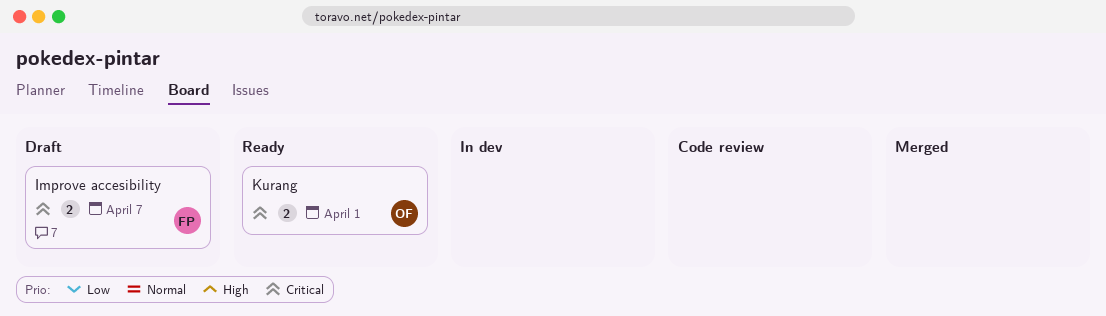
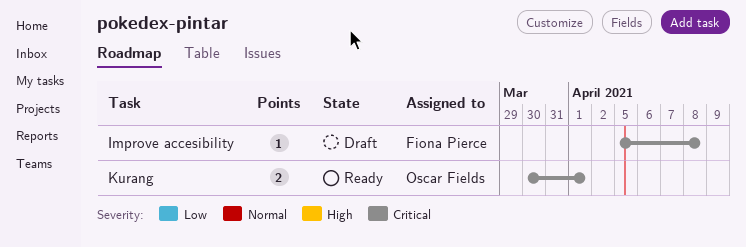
Improve accesibility, estimate: 2 -> 1
Improve accesibility, due: Apr 7 -> Apr 8

